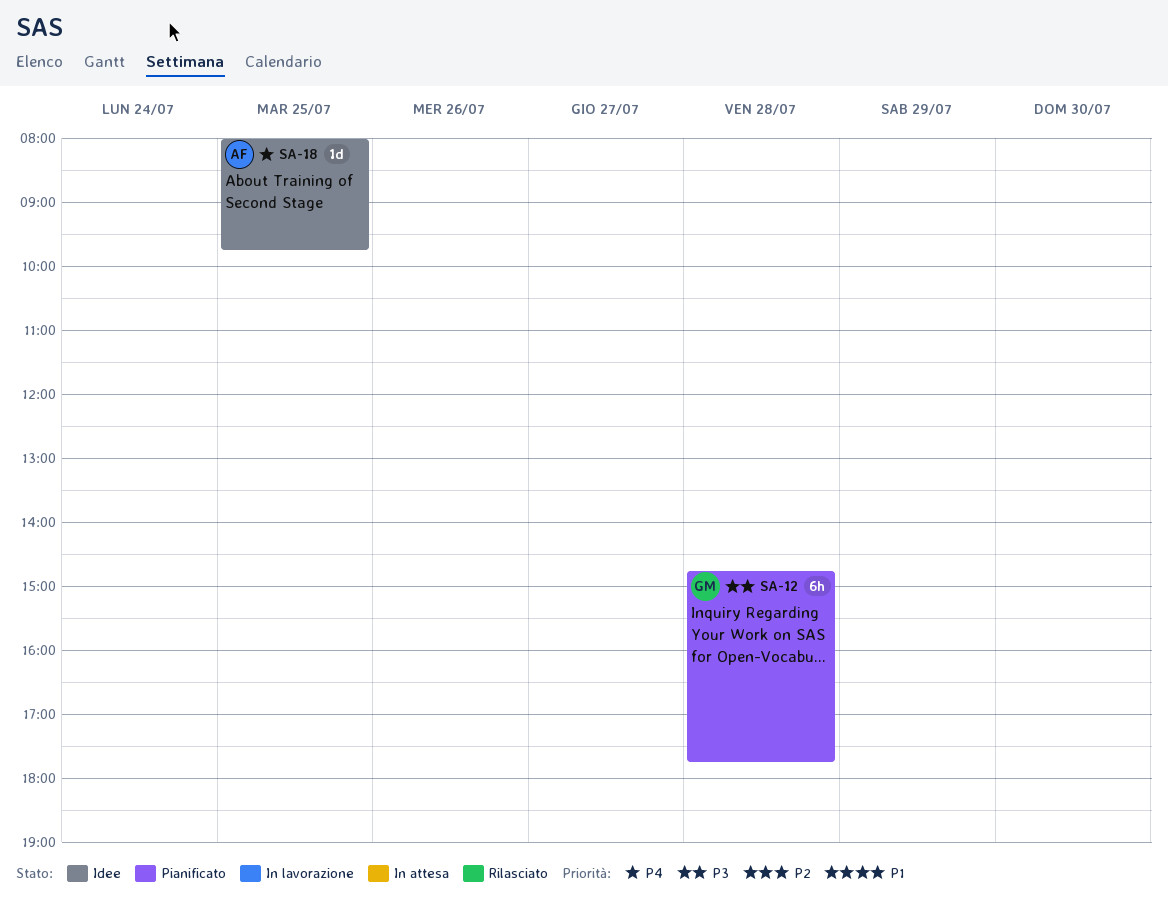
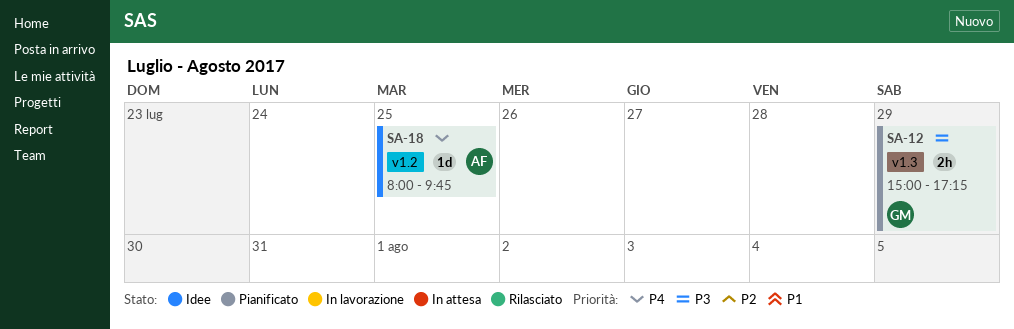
SA-12, estimate: 6h -> 2h
SA-12, day: Jul 28 -> Jul 29
SA-12, begins: 14:45 -> 15:00
SA-12, ends: 17:45 -> 17:15

